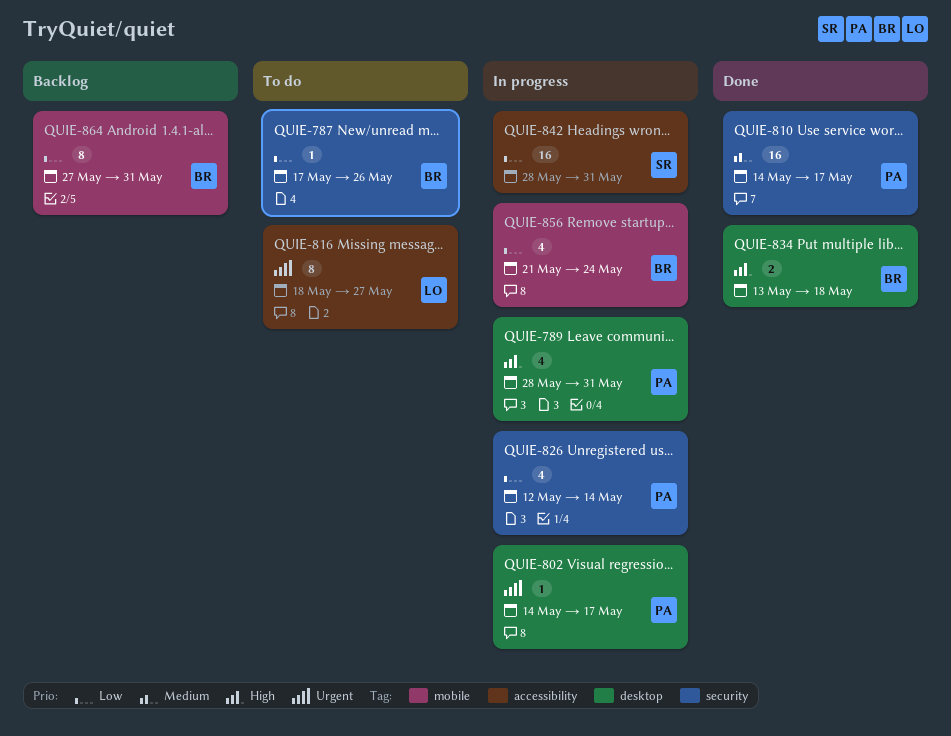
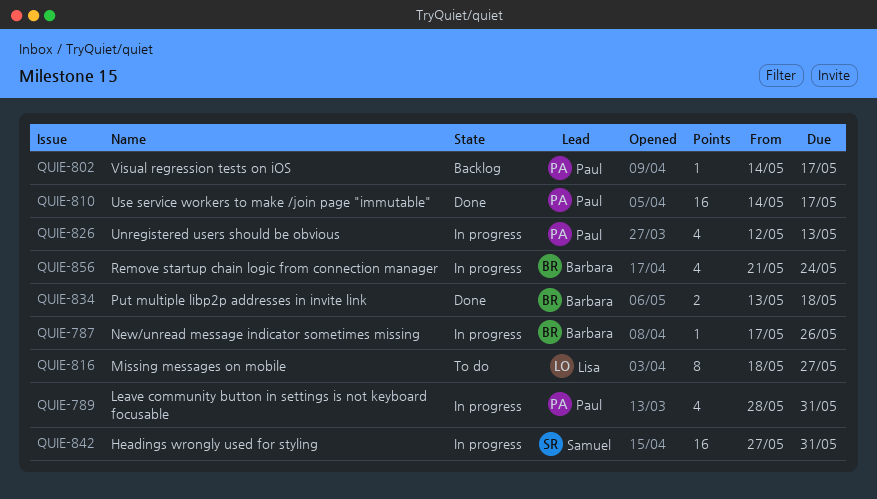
QUIE-787, status: To do -> In progress
QUIE-802, status: In progress -> Backlog
QUIE-826, due: May 14 -> May 13
QUIE-842, start: May 28 -> May 27
QUIE-864: present -> none

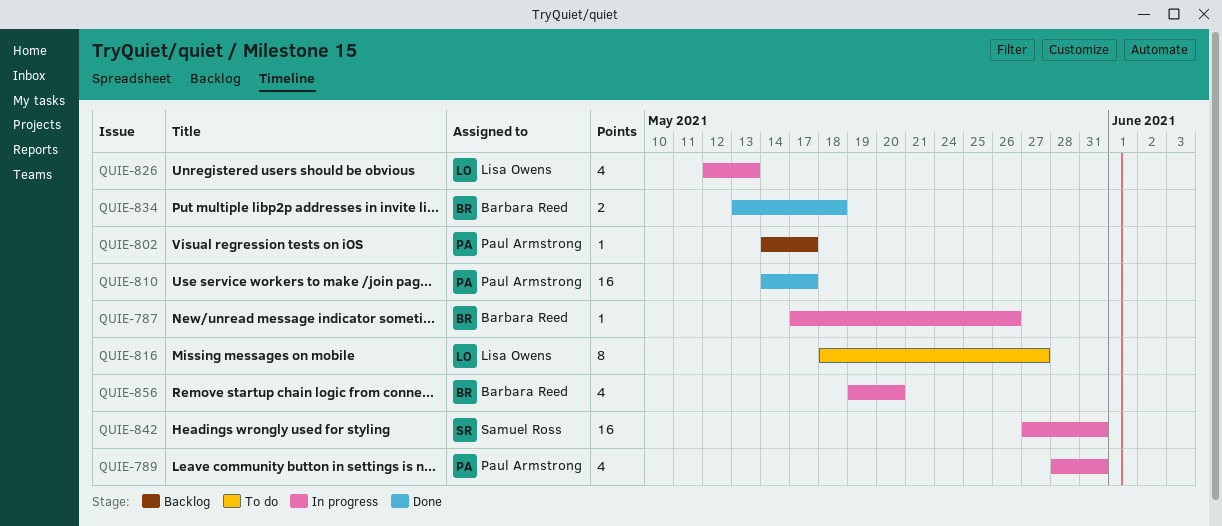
QUIE-826, owner: Paul Armstrong -> Lisa Owens
QUIE-856, start: May 21 -> May 19
QUIE-856, due: May 24 -> May 20

